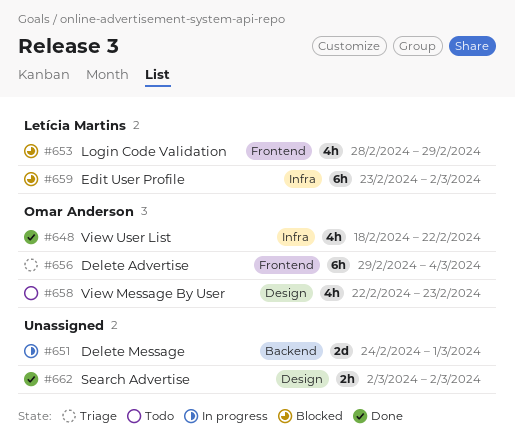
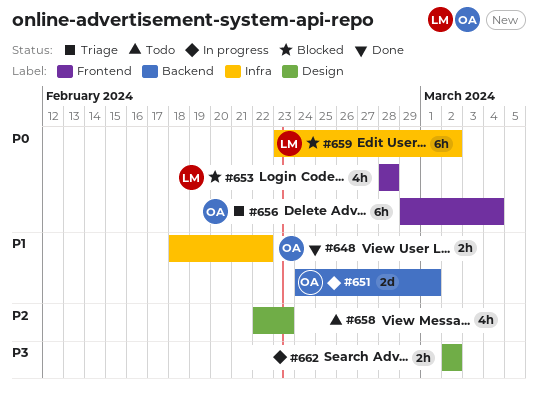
#648, estimate: 4h -> 2h
#651, owner: none -> Omar Anderson
#653, due: Feb 29 -> Feb 28
#658, owner: Omar Anderson -> none
#662, status: Done -> In progress

